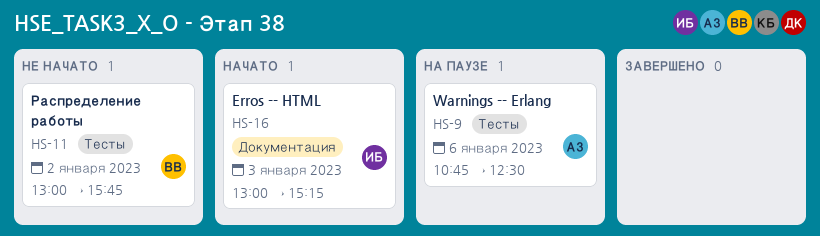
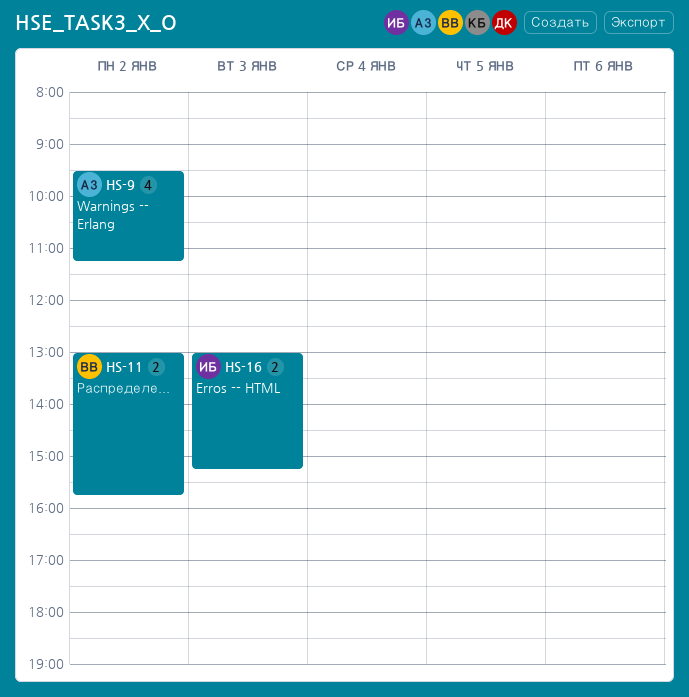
HS-9, day: Jan 6 -> Jan 2
HS-9, begins: 10:45 -> 09:30
HS-9, ends: 12:30 -> 11:15

